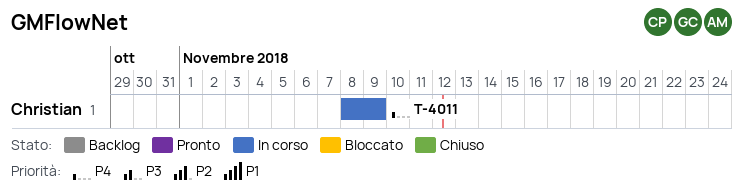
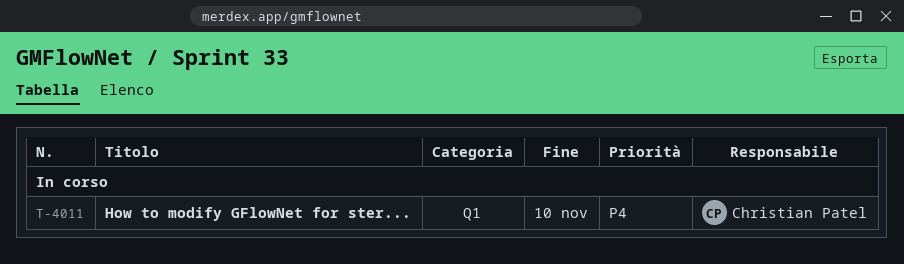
T-4011, due: Nov 9 -> Nov 10

